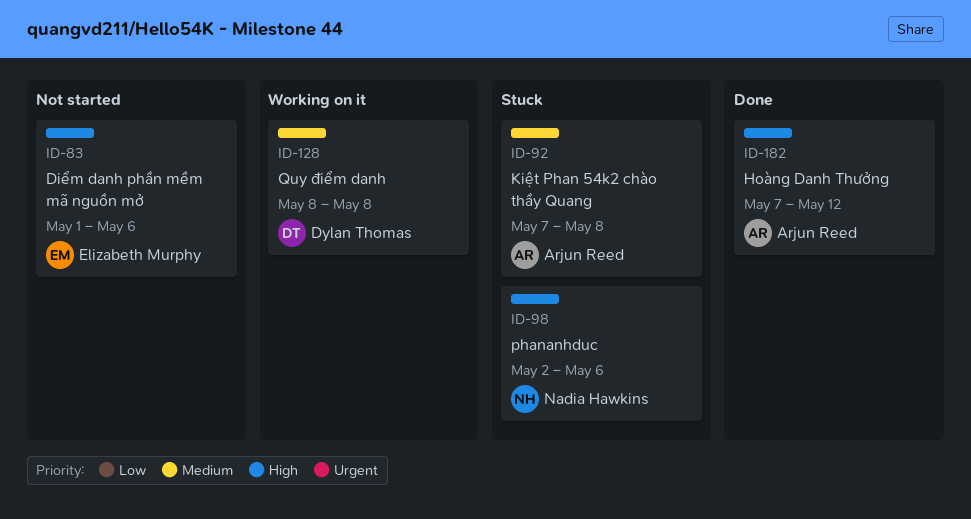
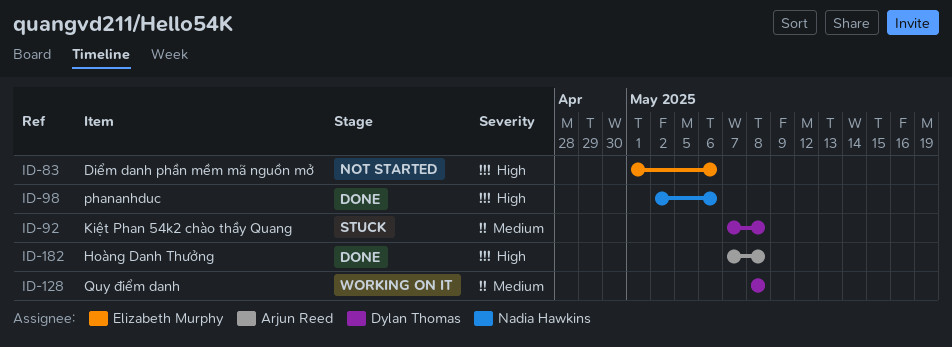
ID-92, owner: Arjun Reed -> Dylan Thomas
ID-98, status: Stuck -> Done
ID-182, due: May 12 -> May 8

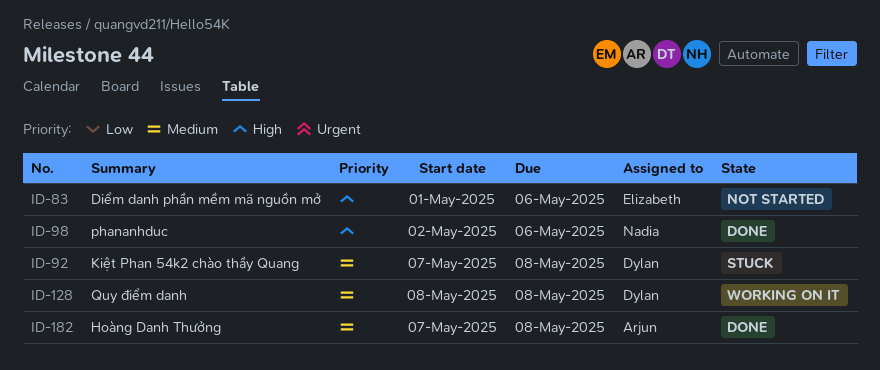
ID-182, priority: High -> Medium

